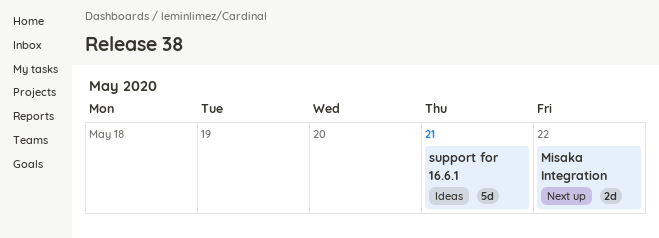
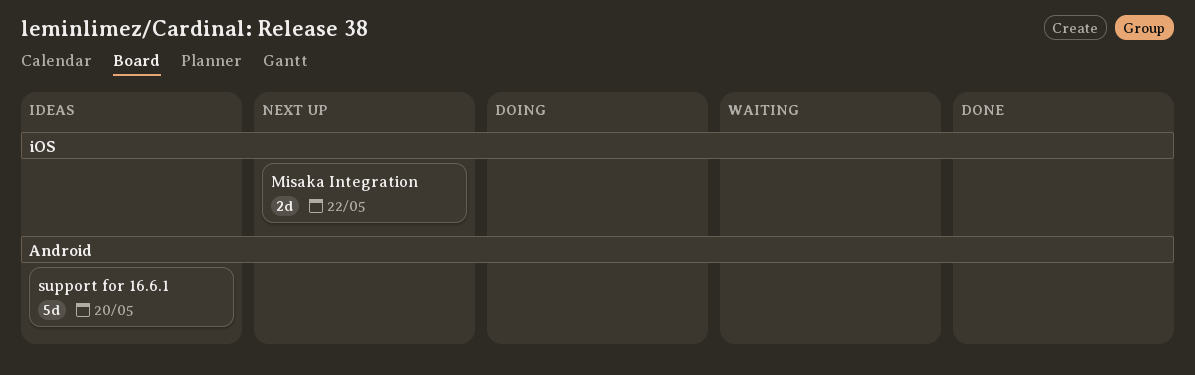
support for 16.6.1, due: May 21 -> May 20

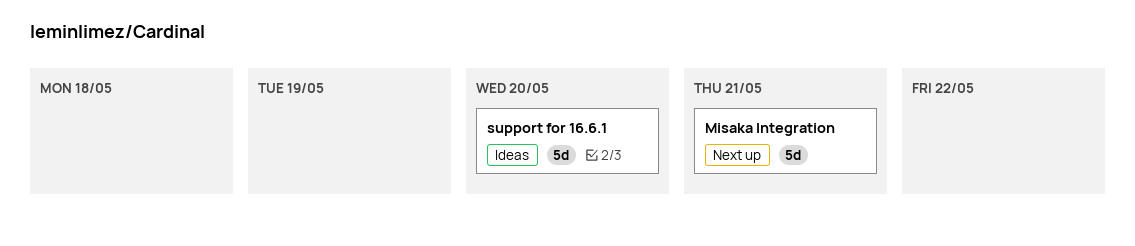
Misaka Integration, estimate: 2d -> 5d
Misaka Integration, due: May 22 -> May 21

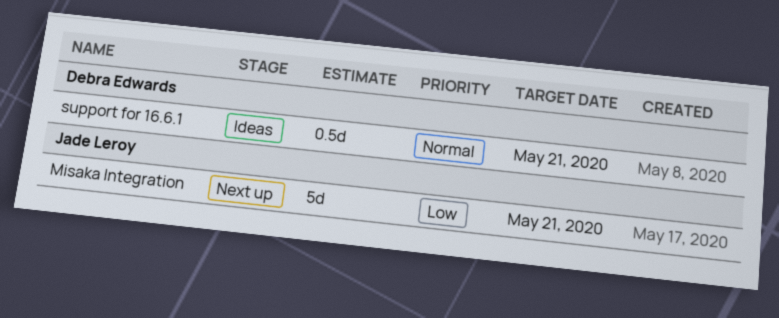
support for 16.6.1, estimate: 5d -> 0.5d
support for 16.6.1, due: May 20 -> May 21

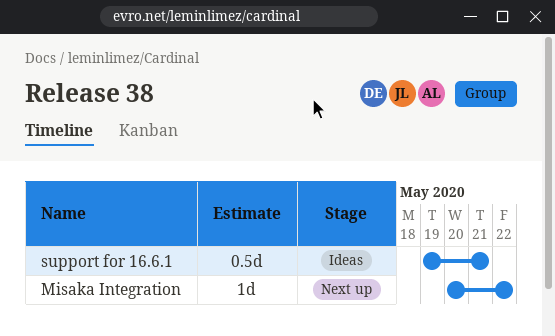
Misaka Integration, estimate: 5d -> 1d
Misaka Integration, due: May 21 -> May 22

